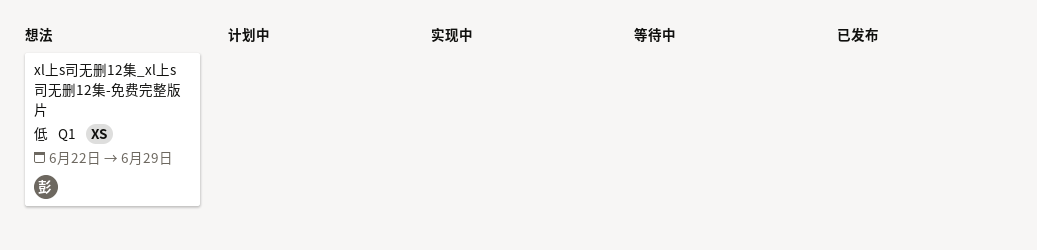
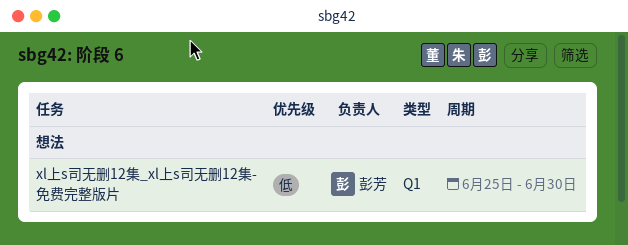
xl上s司无删12集_xl上s司无删12集-免费完整版片, start: Jun 22 -> Jun 25
xl上s司无删12集_xl上s司无删12集-免费完整版片, due: Jun 29 -> Jun 30

